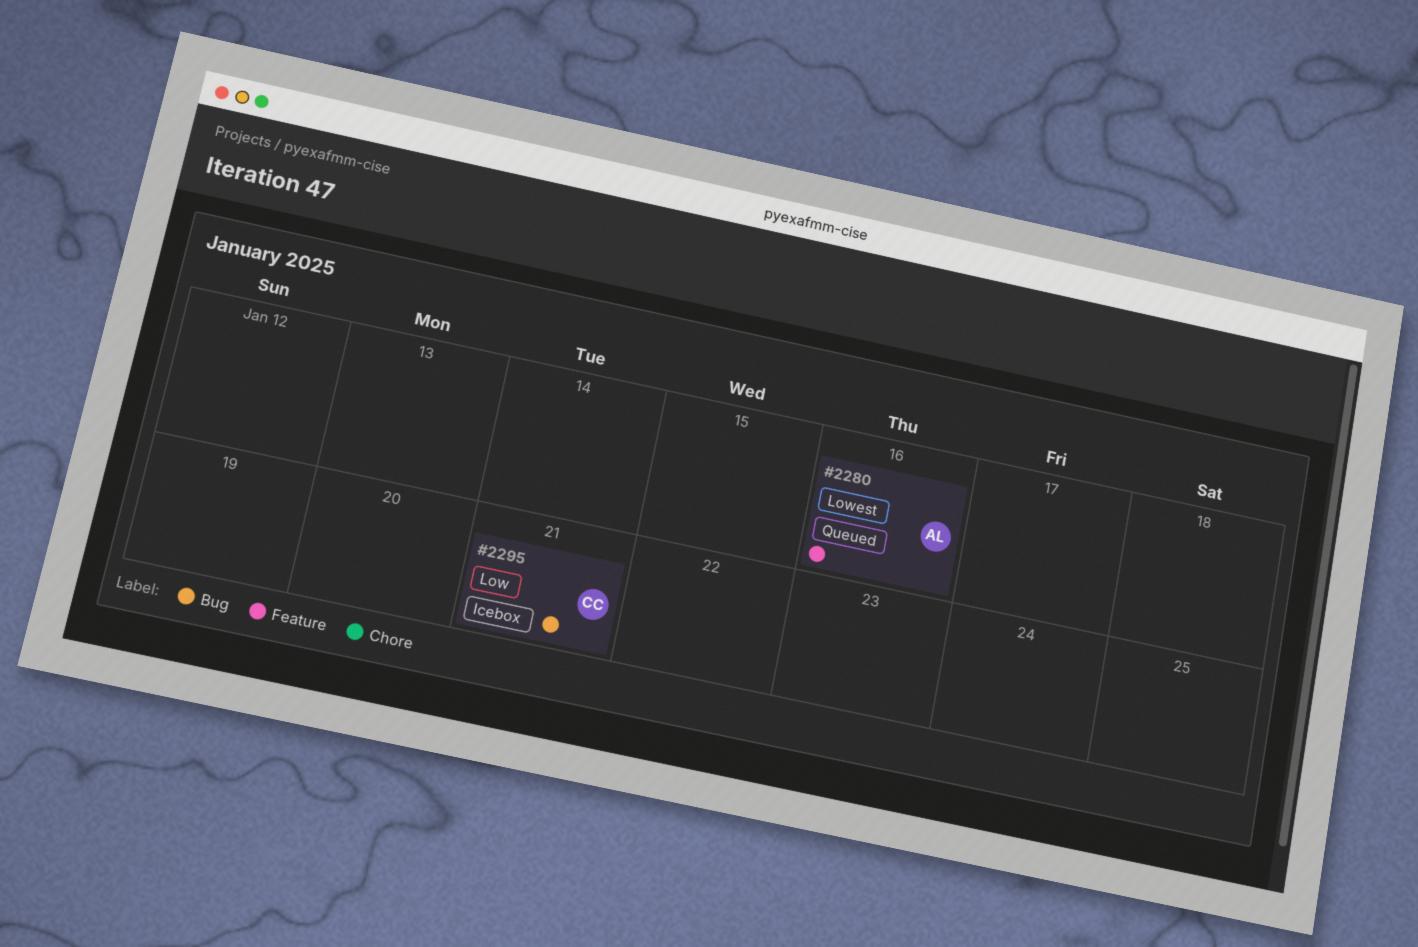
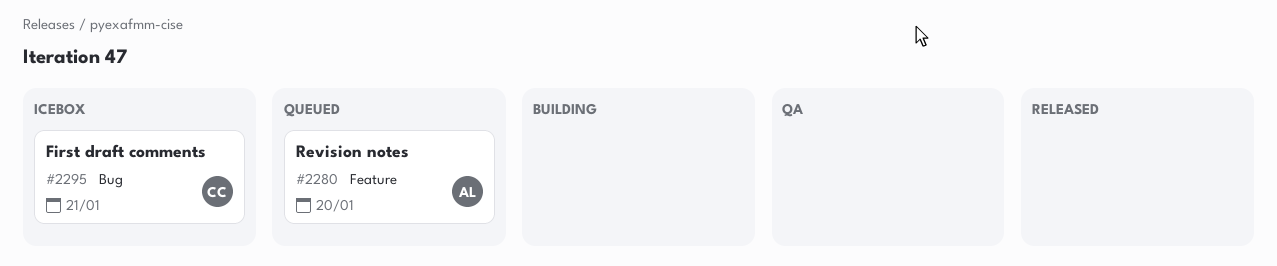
#2280, due: Jan 16 -> Jan 20

